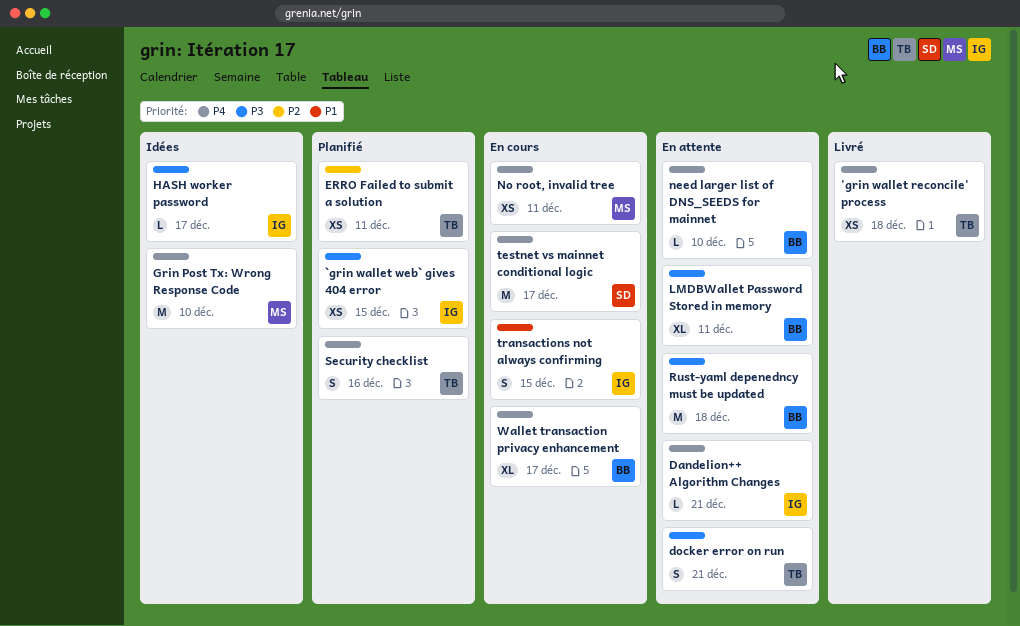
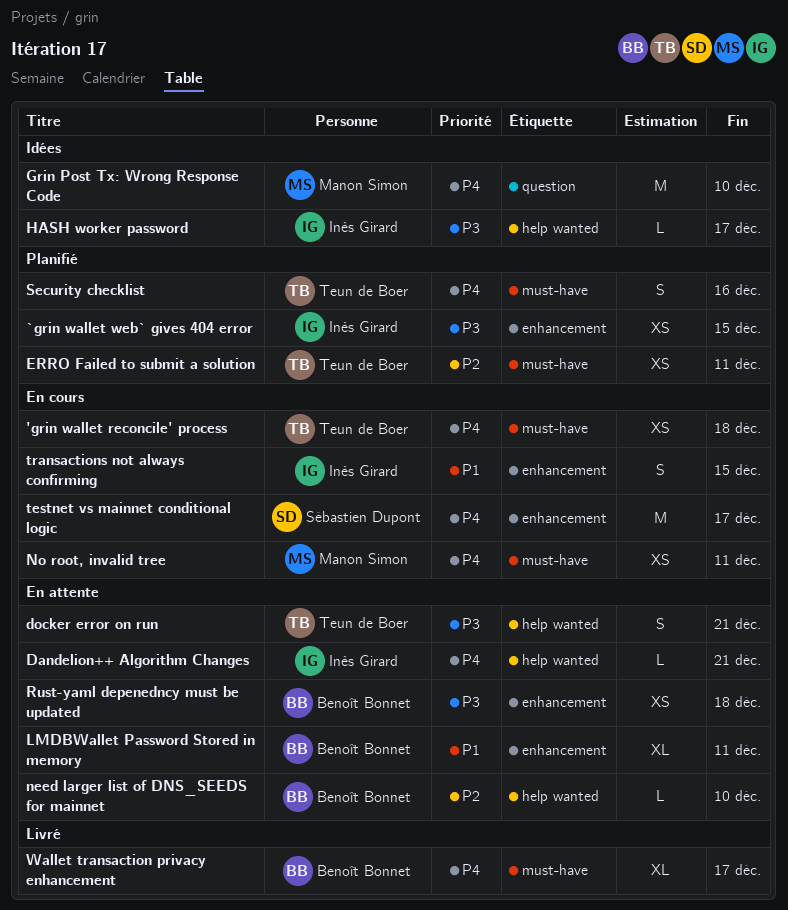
'grin wallet reconcile' process, status: Livré -> En cours
LMDBWallet Password Stored in memory, priority: P3 -> P1
need larger list of DNS_SEEDS for mainnet, priority: P4 -> P2
Rust-yaml depenedncy must be updated, estimate: M -> XS
Wallet transaction privacy enhancement, status: En cours -> Livré

